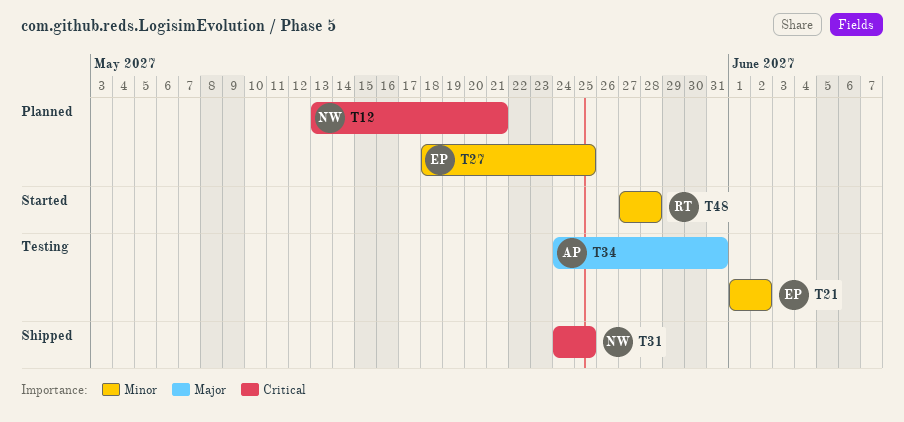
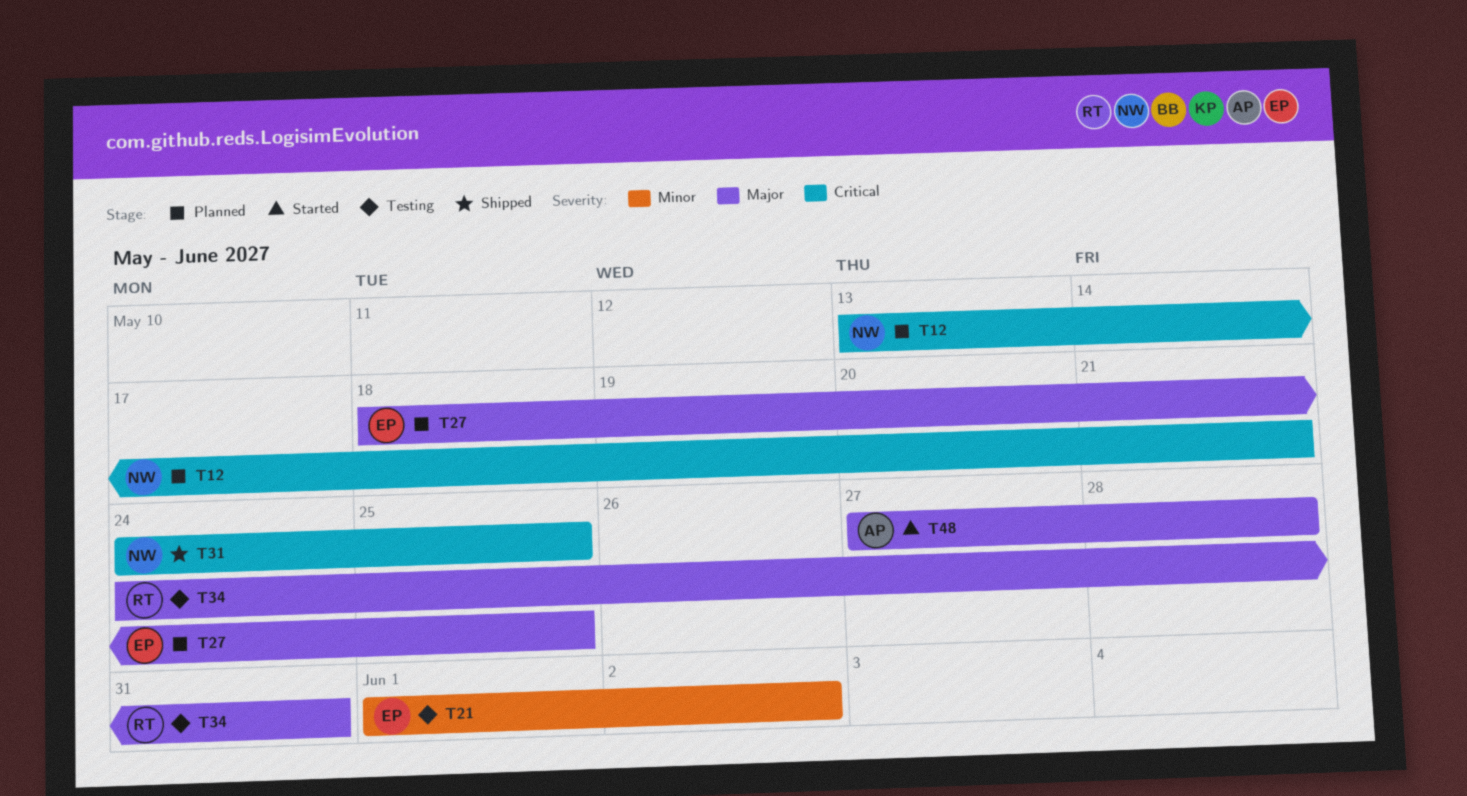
T27, priority: Minor -> Major
T34, owner: AP -> RT
T48, owner: RT -> AP
T48, priority: Minor -> Major

